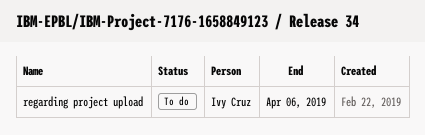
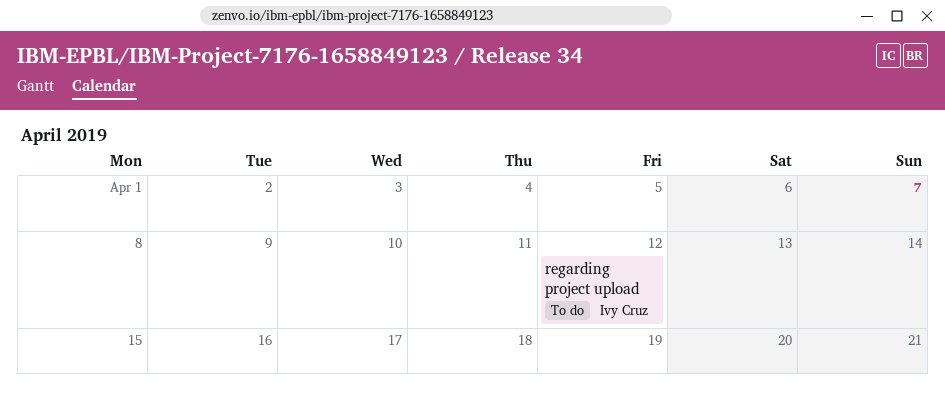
regarding project upload, due: Apr 6 -> Apr 12

